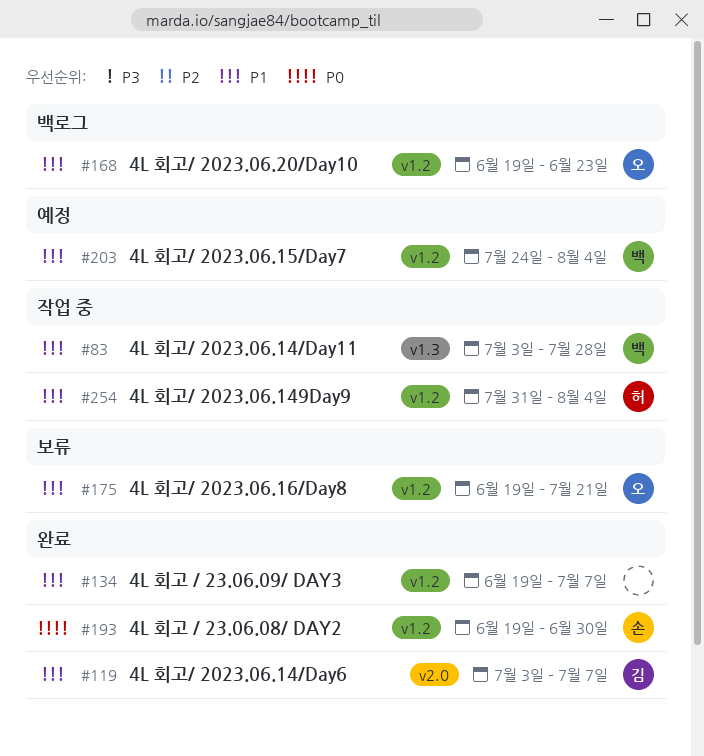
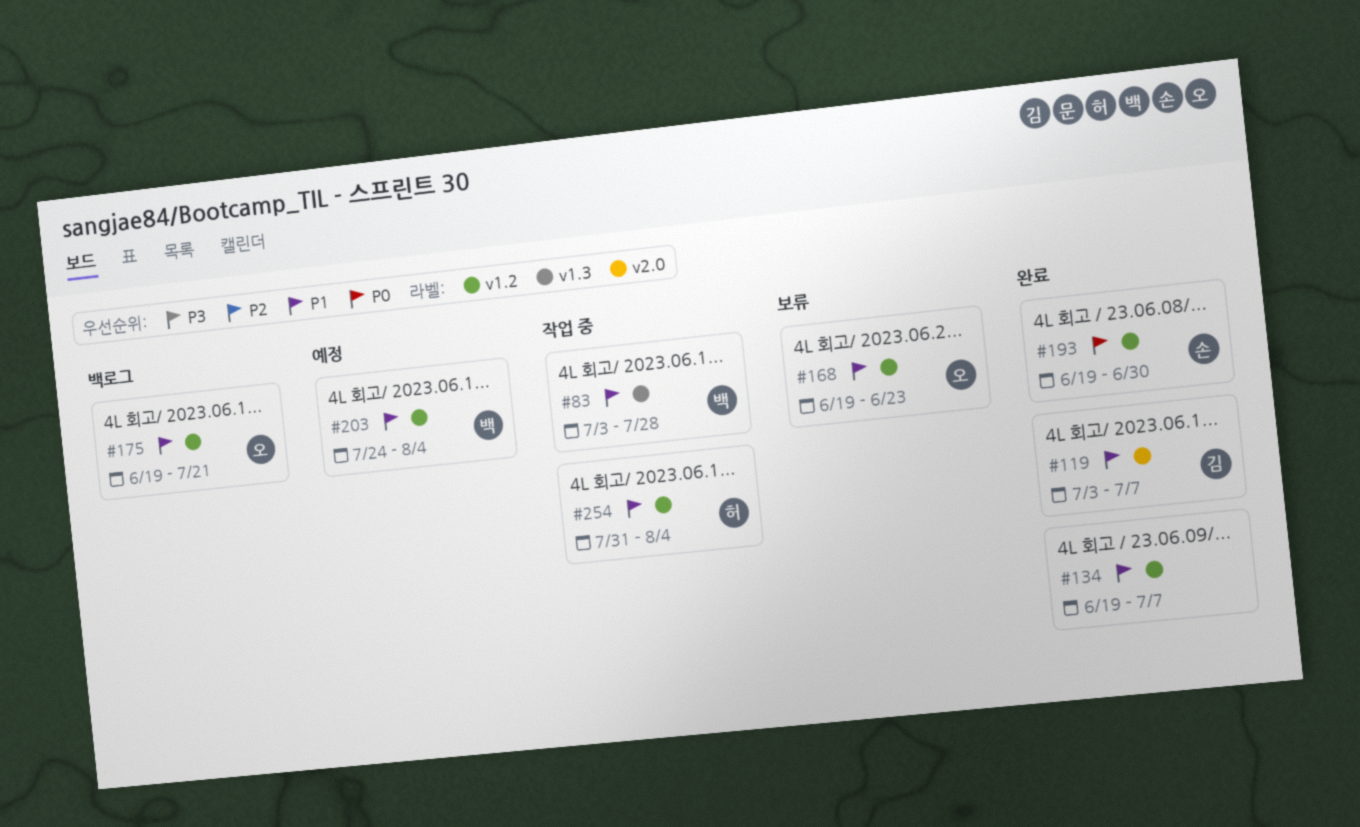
#168, status: 백로그 -> 보류
#175, status: 보류 -> 백로그

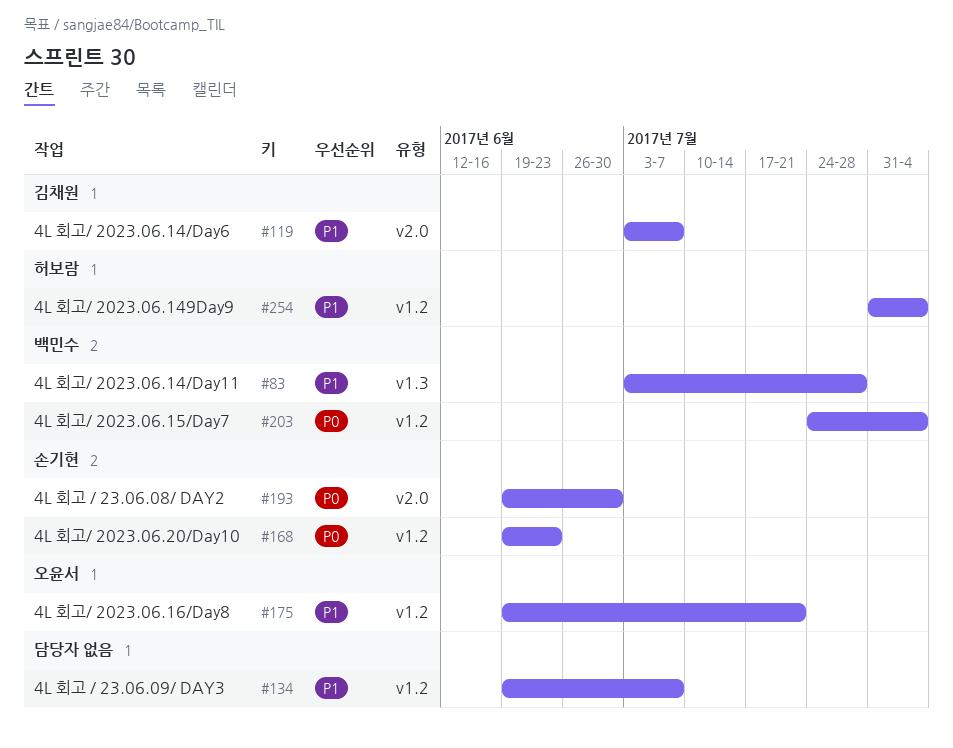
#168, owner: 오윤서 -> 손기현
#168, priority: P1 -> P0
#193, label: v1.2 -> v2.0
#203, priority: P1 -> P0

